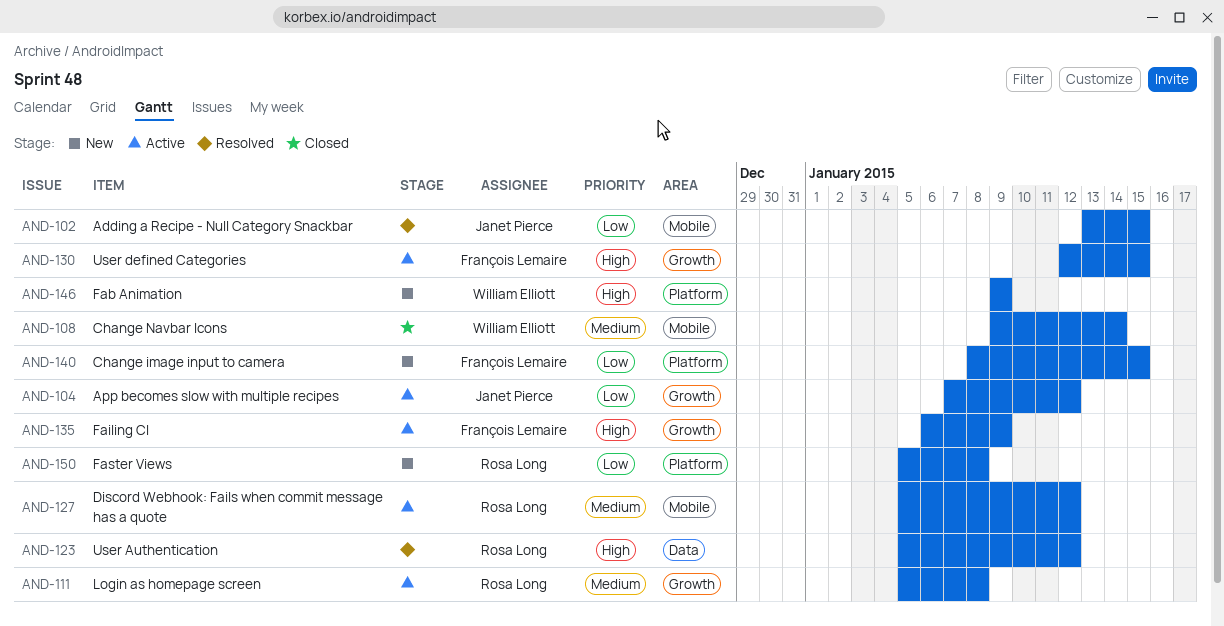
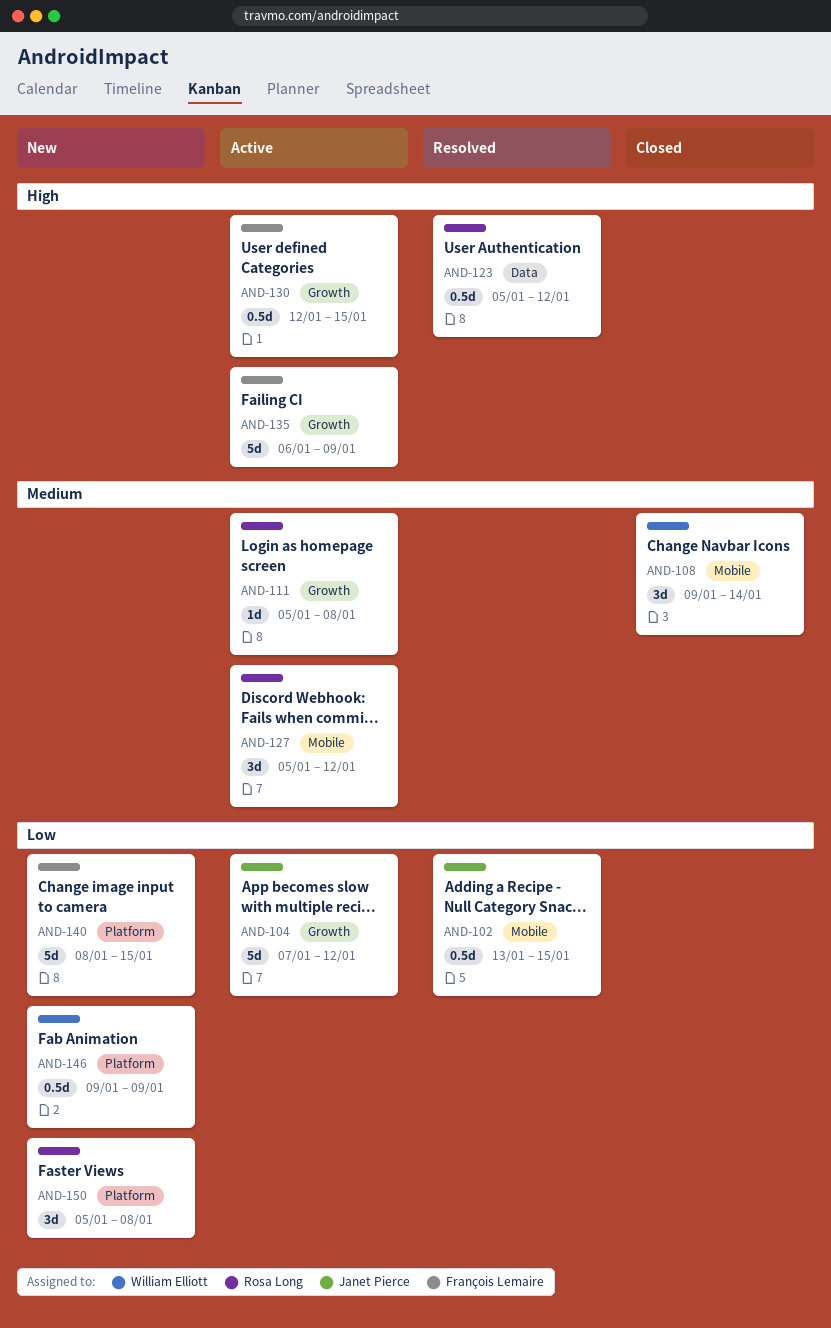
AND-146, priority: High -> Low

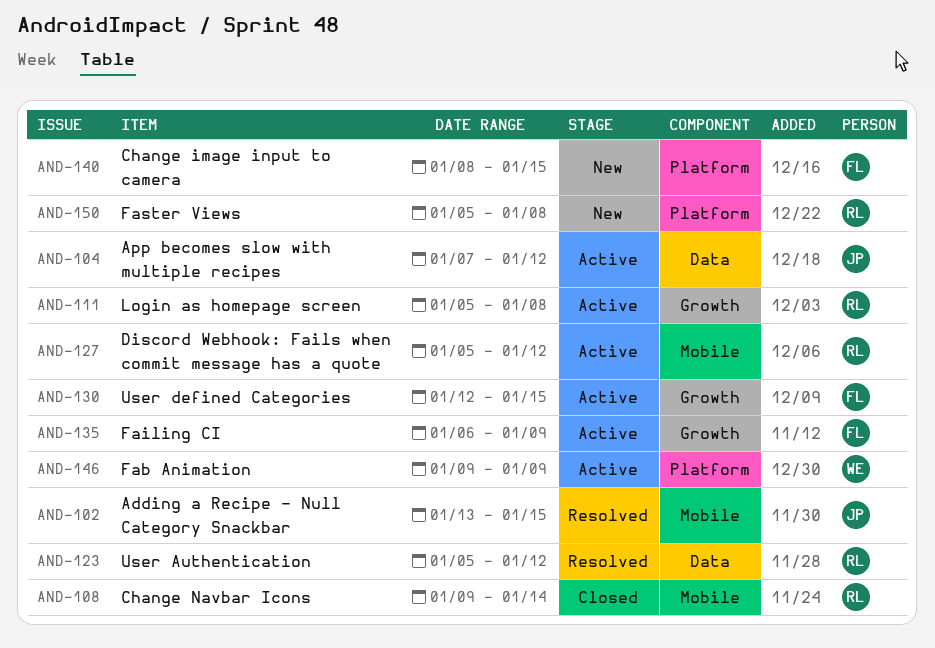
AND-104, label: Growth -> Data
AND-108, owner: William Elliott -> Rosa Long
AND-146, status: New -> Active

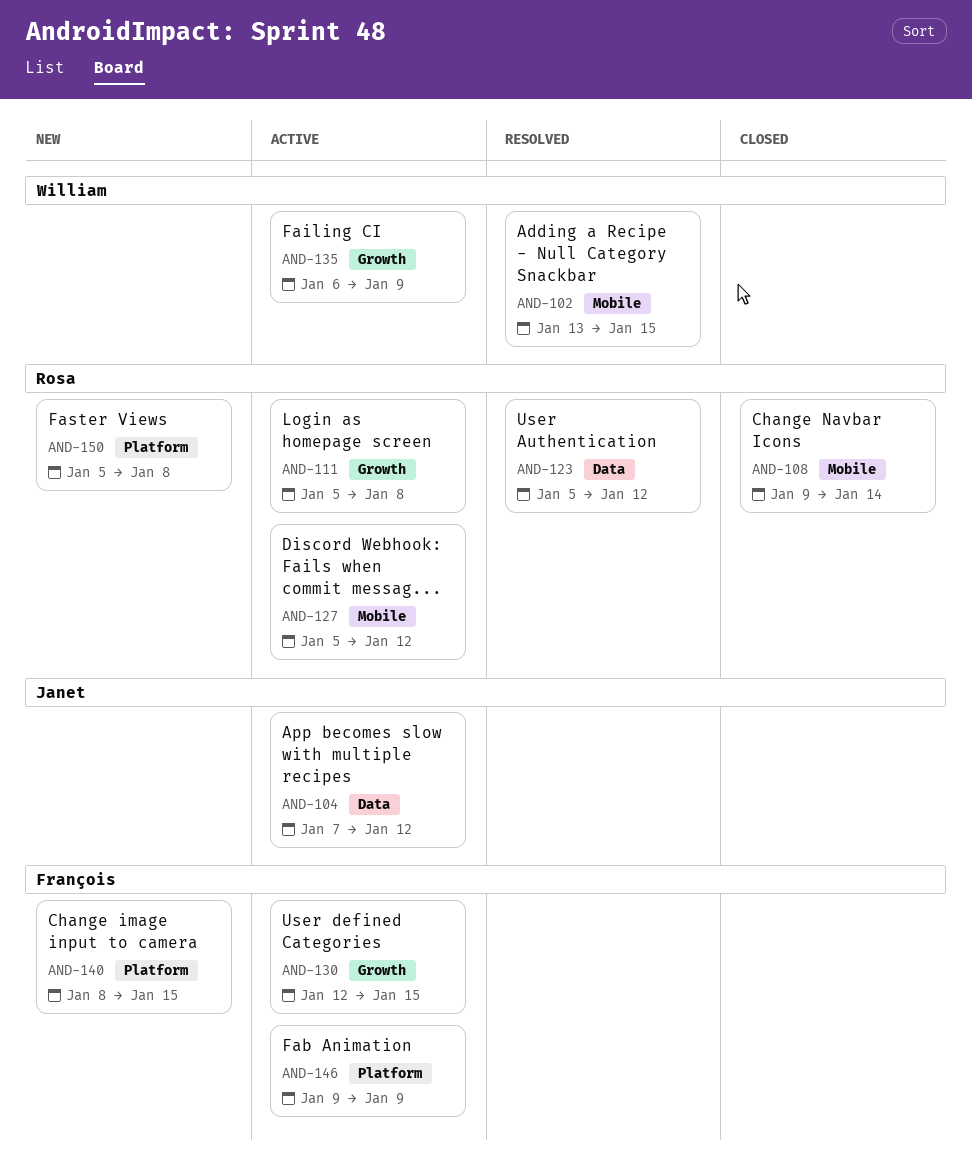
AND-102, owner: Janet -> William
AND-135, owner: François -> William
AND-146, owner: William -> François

